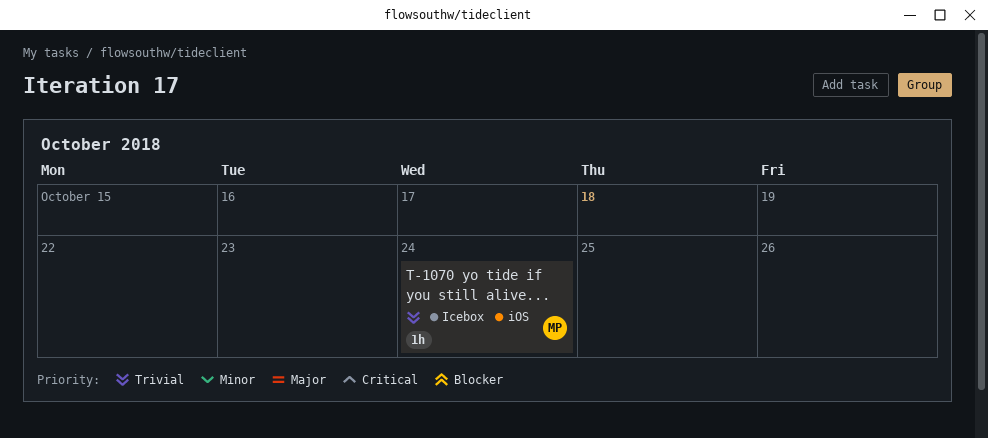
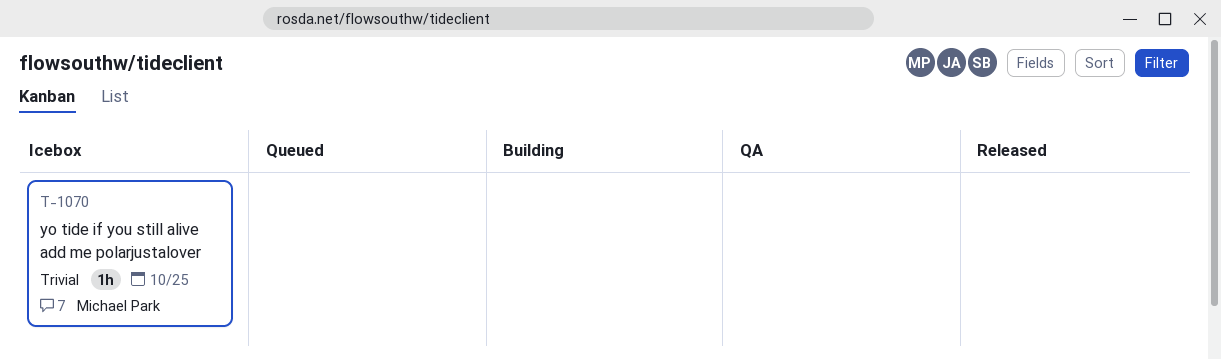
T-1070, due: Oct 24 -> Oct 25

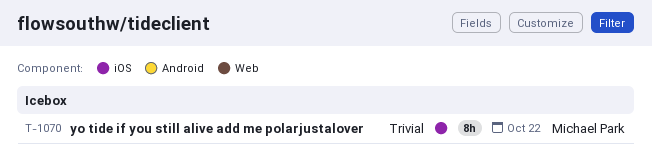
T-1070, estimate: 1h -> 8h
T-1070, due: Oct 25 -> Oct 22

